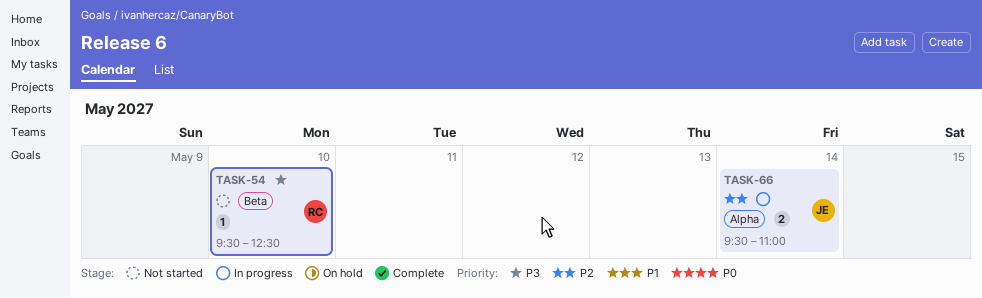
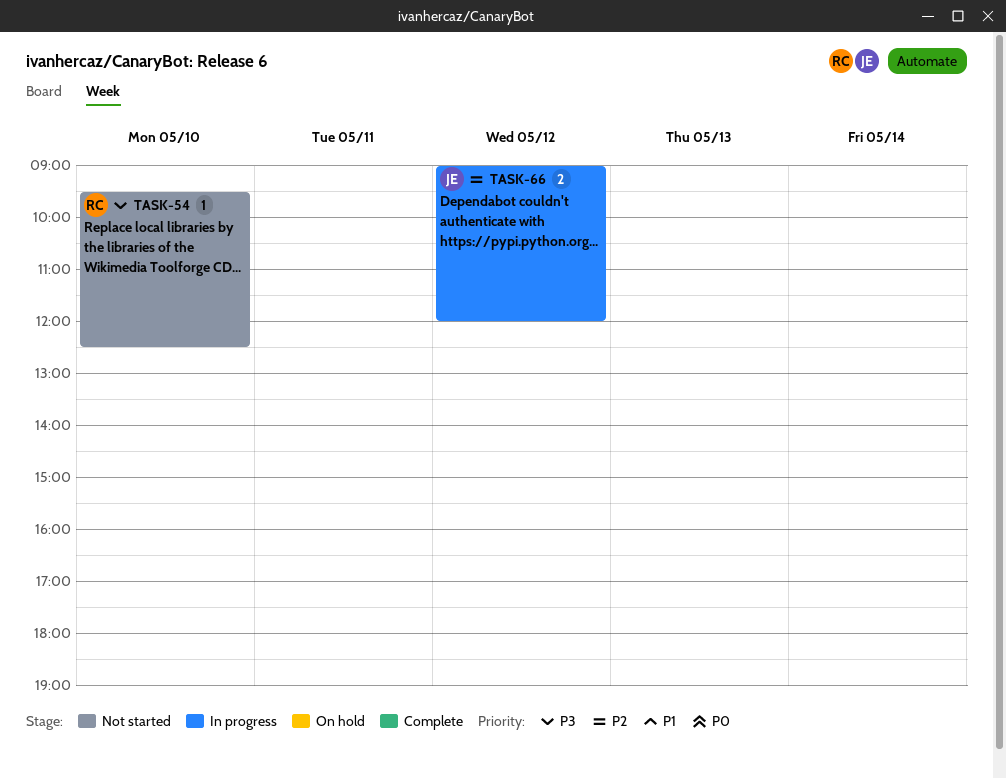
TASK-66, day: May 14 -> May 12
TASK-66, begins: 09:30 -> 09:00
TASK-66, ends: 11:00 -> 12:00

